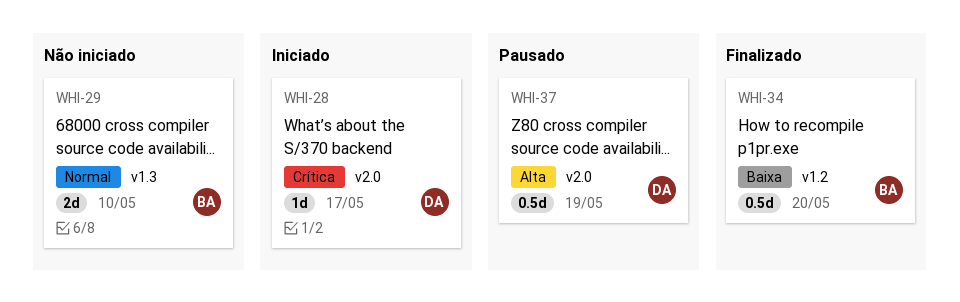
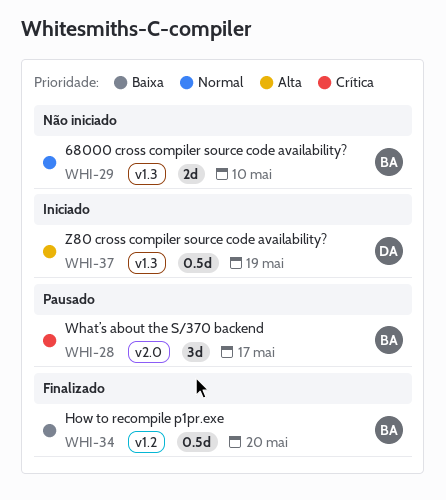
WHI-28, status: Iniciado -> Pausado
WHI-28, owner: DA -> BA
WHI-28, estimate: 1d -> 3d
WHI-37, status: Pausado -> Iniciado
WHI-37, label: v2.0 -> v1.3

